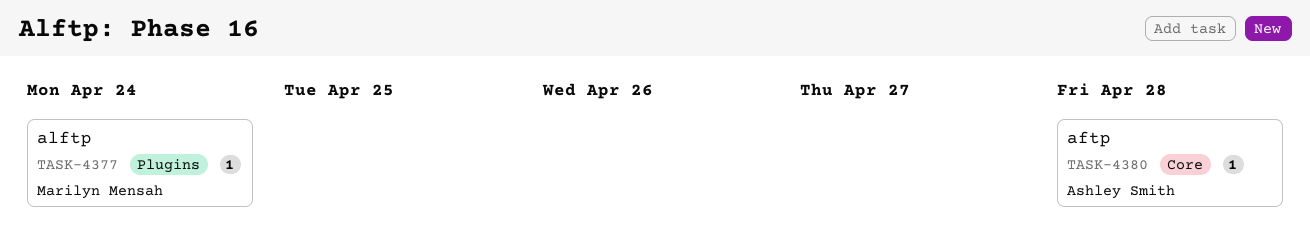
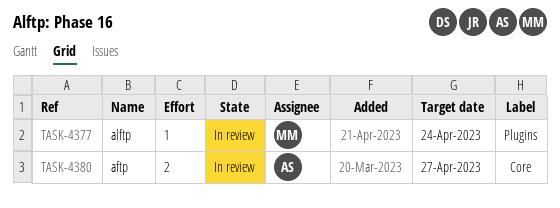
TASK-4380, estimate: 1 -> 2
TASK-4380, due: Apr 28 -> Apr 27

